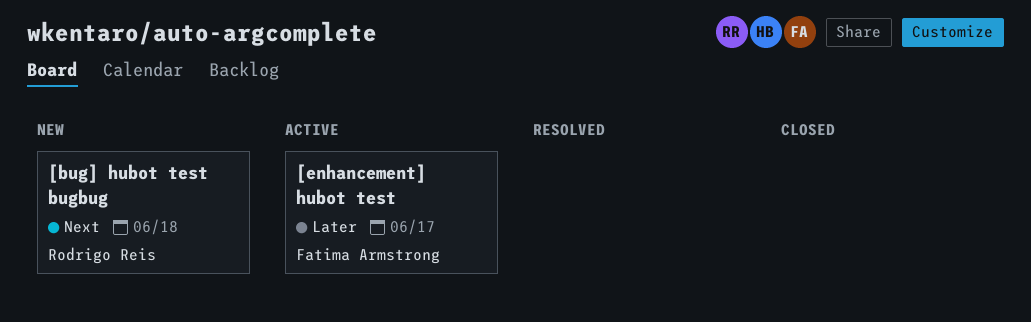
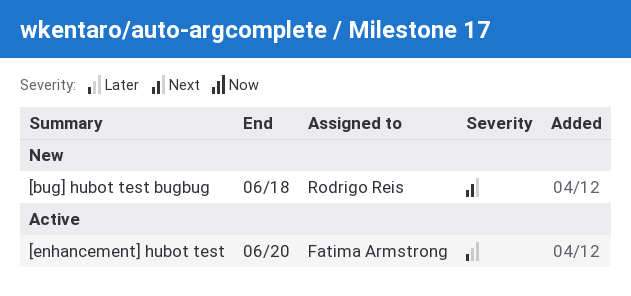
[enhancement] hubot test, due: Jun 17 -> Jun 20

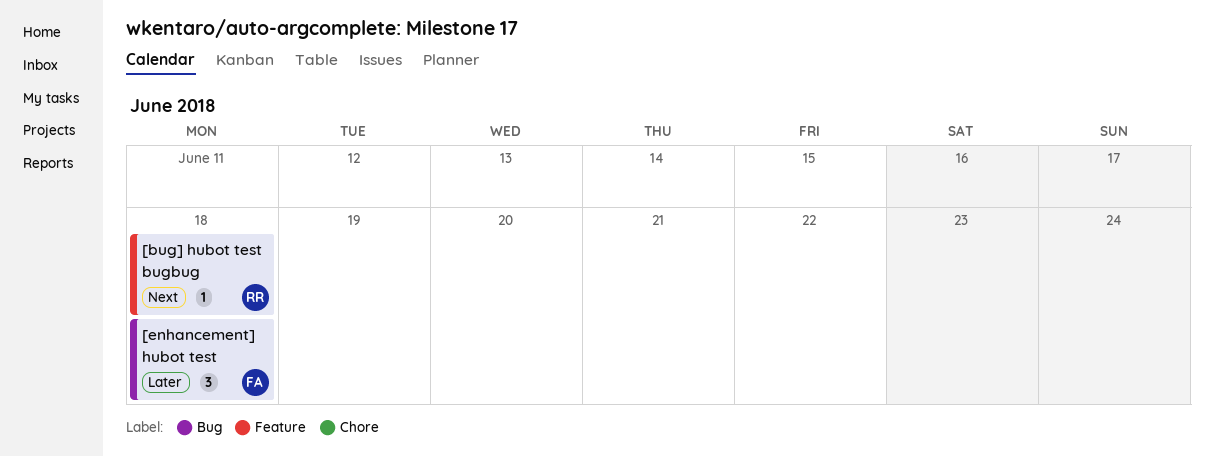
[enhancement] hubot test, due: Jun 20 -> Jun 18

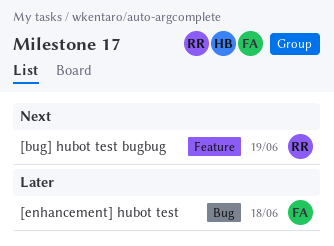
[bug] hubot test bugbug, due: Jun 18 -> Jun 19

